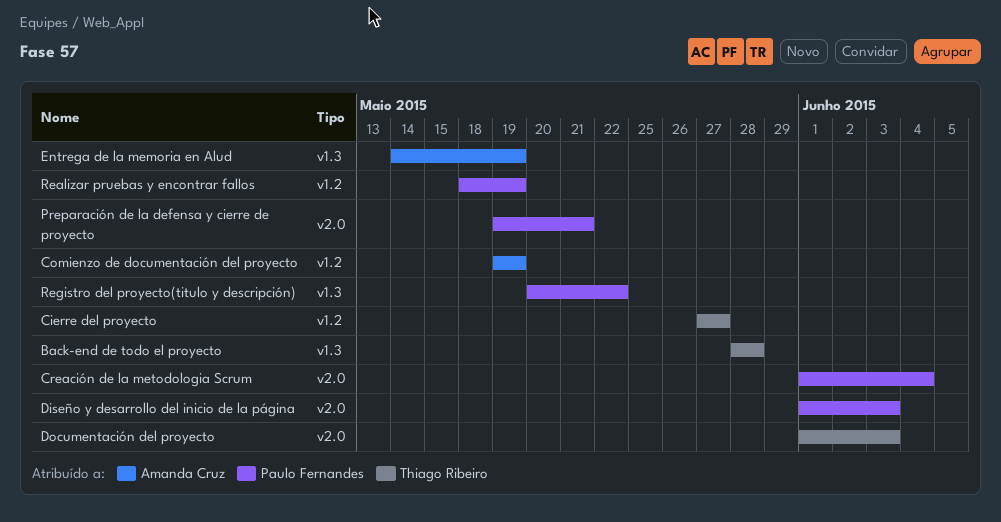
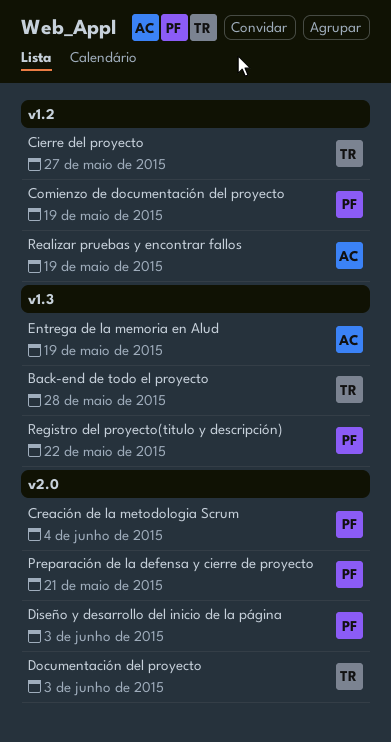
Comienzo de documentación del proyecto, owner: Amanda Cruz -> Paulo Fernandes
Realizar pruebas y encontrar fallos, owner: Paulo Fernandes -> Amanda Cruz

